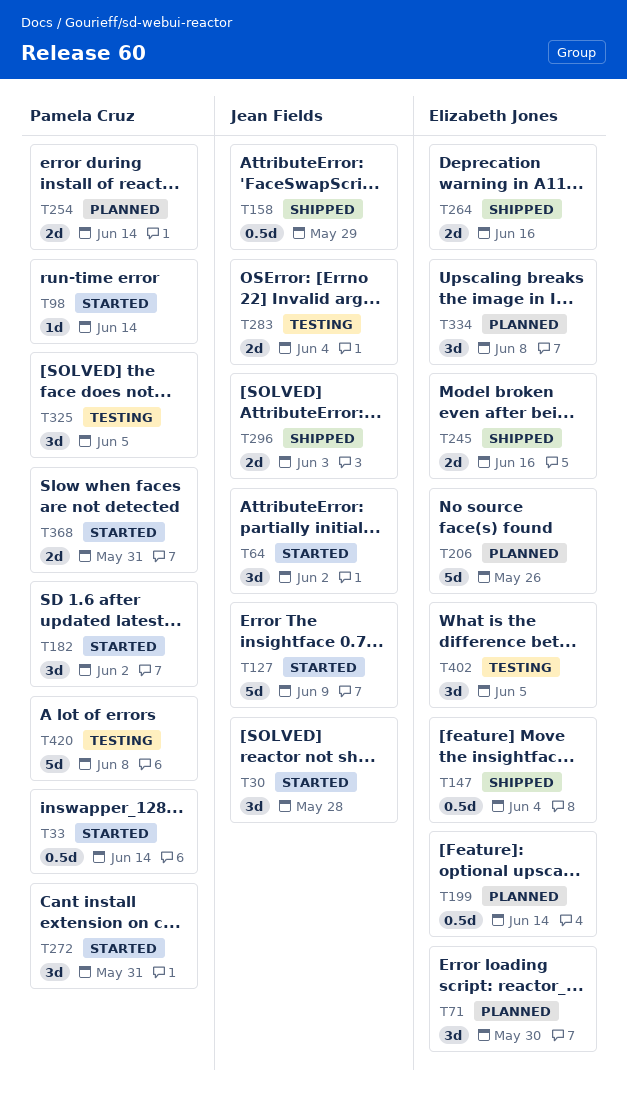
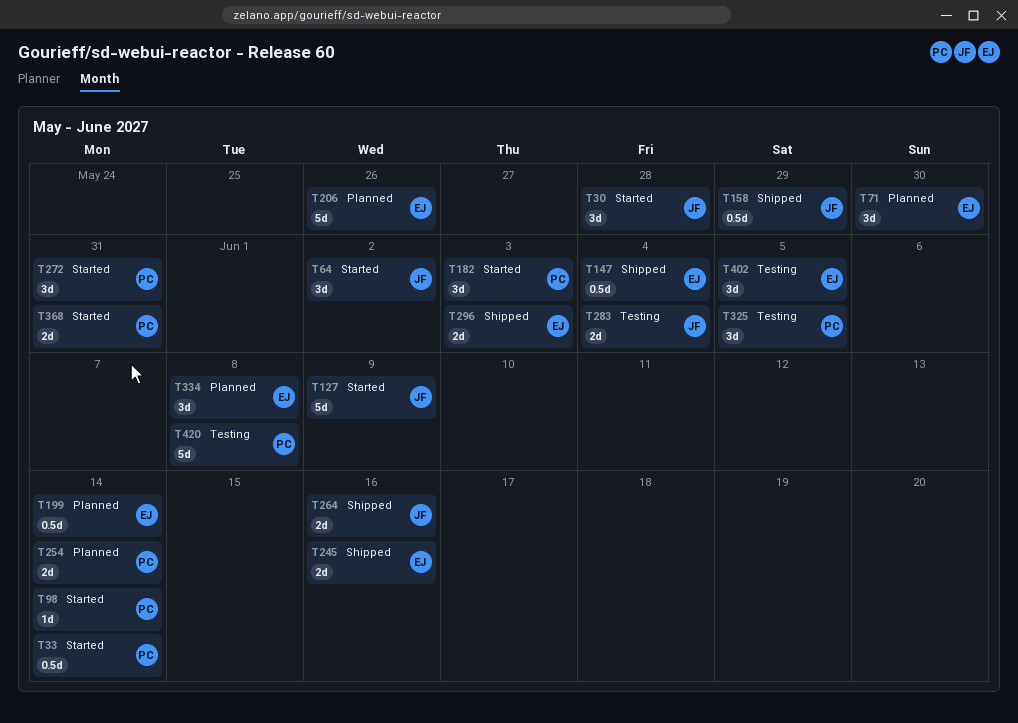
T182, due: Jun 2 -> Jun 3
T264, owner: Elizabeth Jones -> Jean Fields
T296, owner: Jean Fields -> Elizabeth Jones

